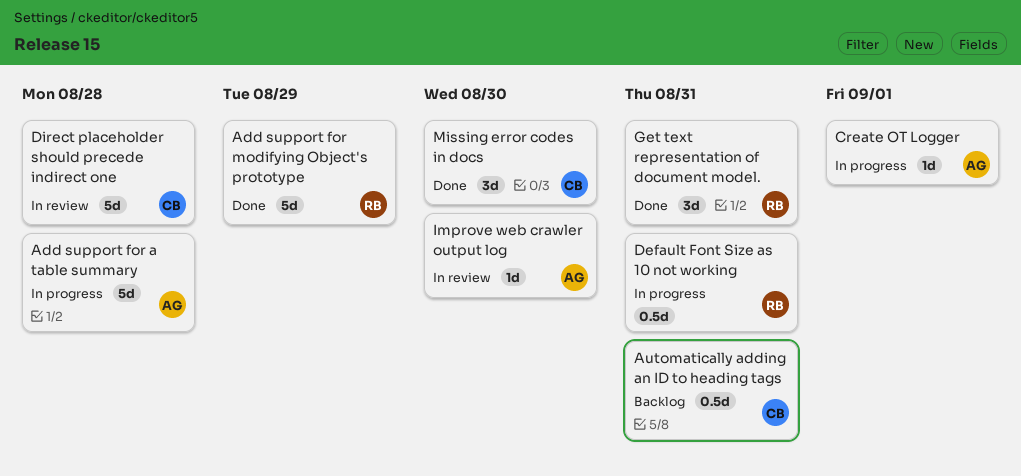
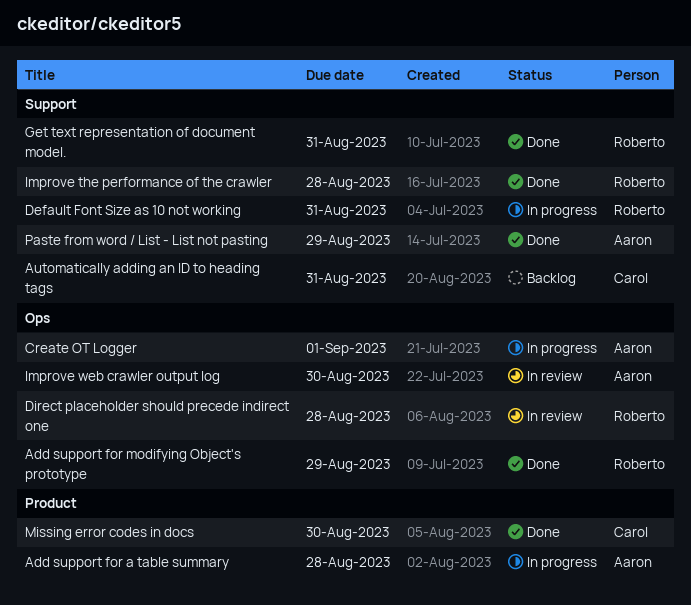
Direct placeholder should precede indirect one, owner: Carol -> Roberto
Improve the performance of the crawler: none -> present
Paste from word / List - List not pasting: none -> present

